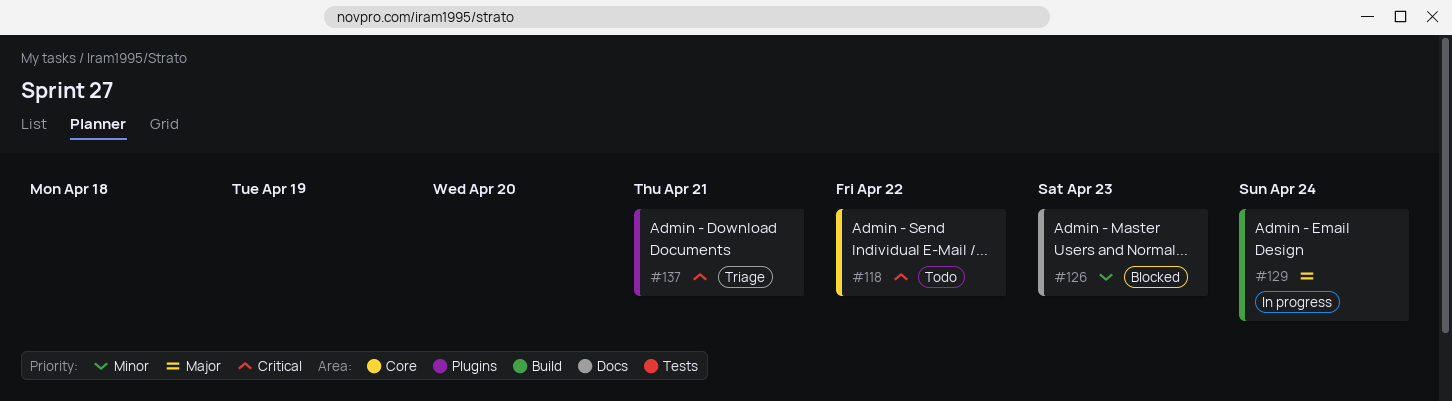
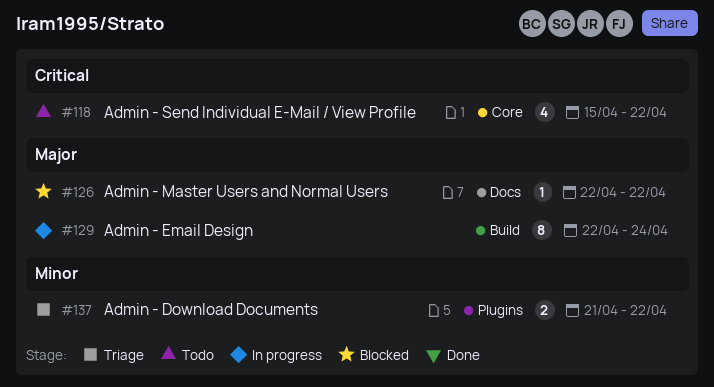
#126, priority: Minor -> Major
#126, due: Apr 23 -> Apr 22
#137, priority: Critical -> Minor
#137, due: Apr 21 -> Apr 22

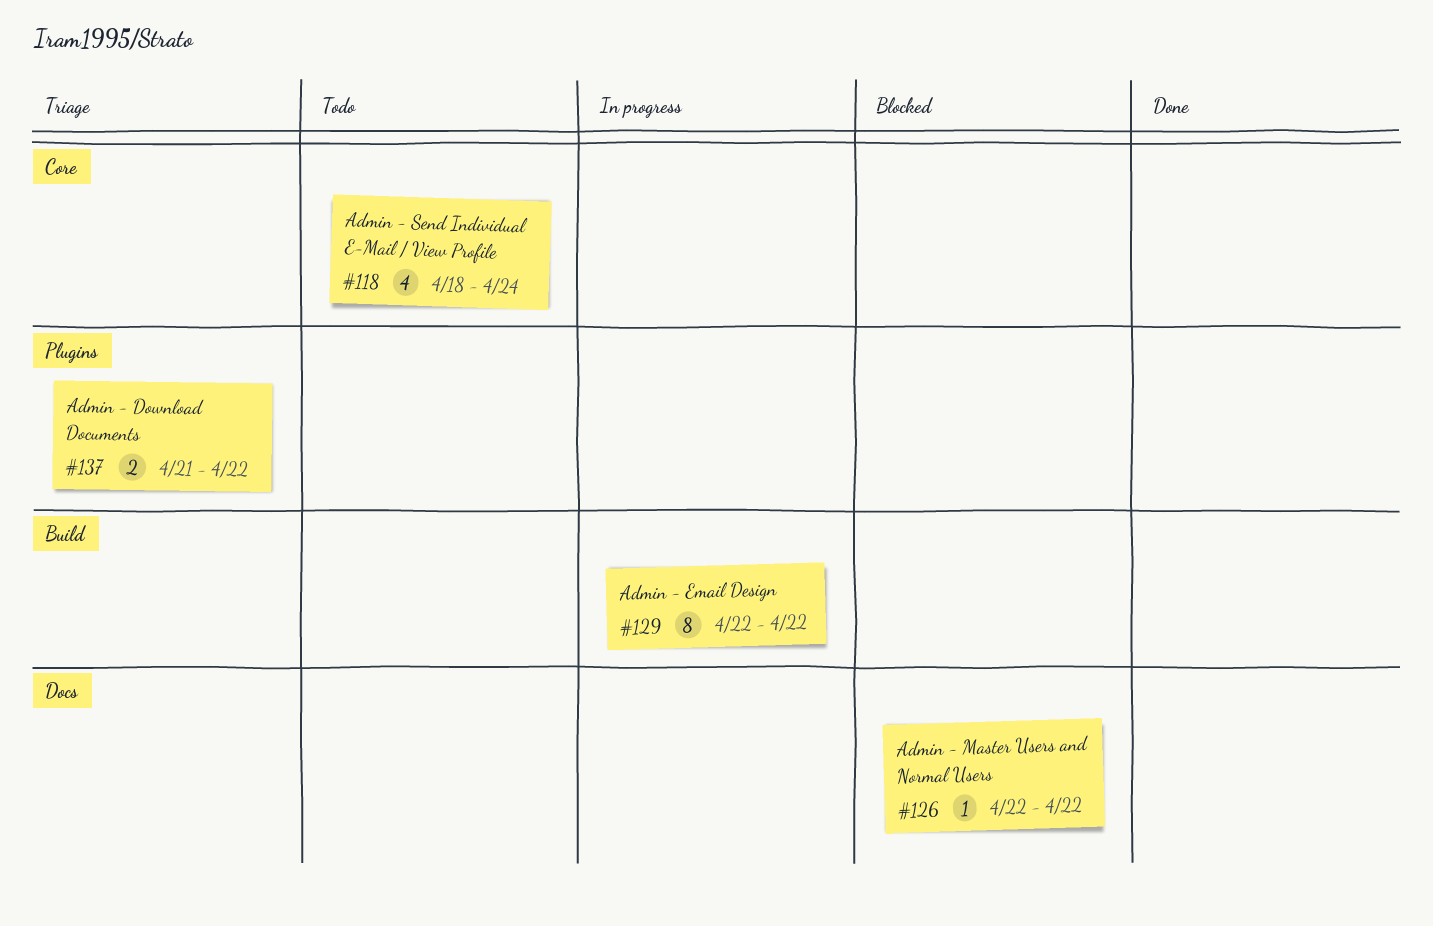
#118, start: Apr 15 -> Apr 18
#118, due: Apr 22 -> Apr 24
#129, due: Apr 24 -> Apr 22

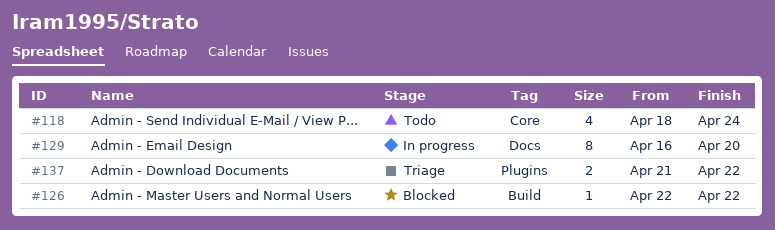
#126, label: Docs -> Build
#129, label: Build -> Docs
#129, start: Apr 22 -> Apr 16
#129, due: Apr 22 -> Apr 20

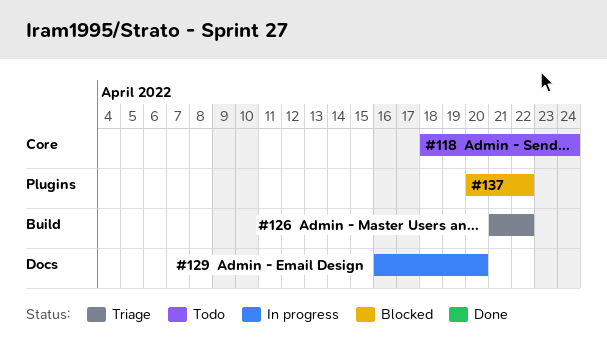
#126, status: Blocked -> Triage
#126, start: Apr 22 -> Apr 21
#137, status: Triage -> Blocked
#137, start: Apr 21 -> Apr 20

